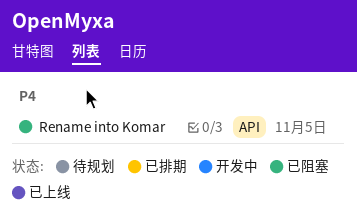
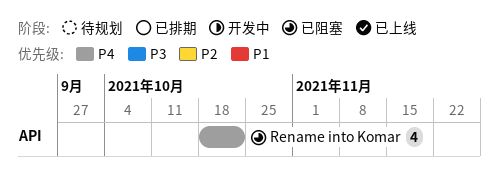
Rename into Komar, due: Nov 5 -> Oct 22

